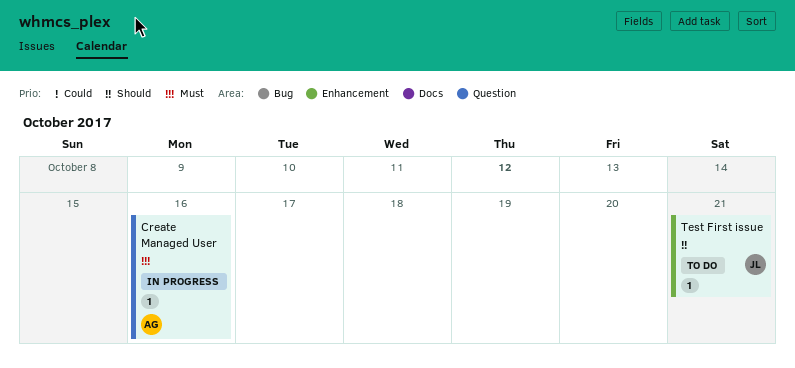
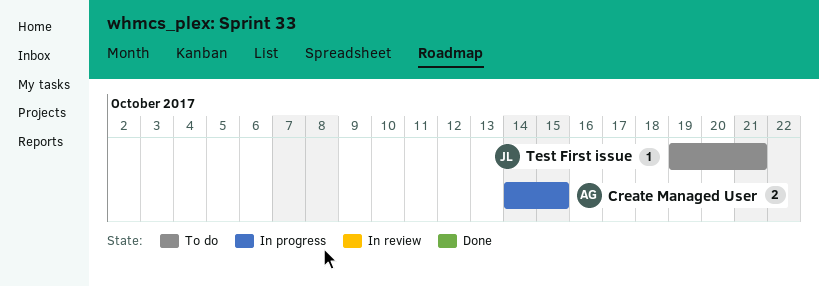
Create Managed User, estimate: 1 -> 2
Create Managed User, due: Oct 16 -> Oct 15

